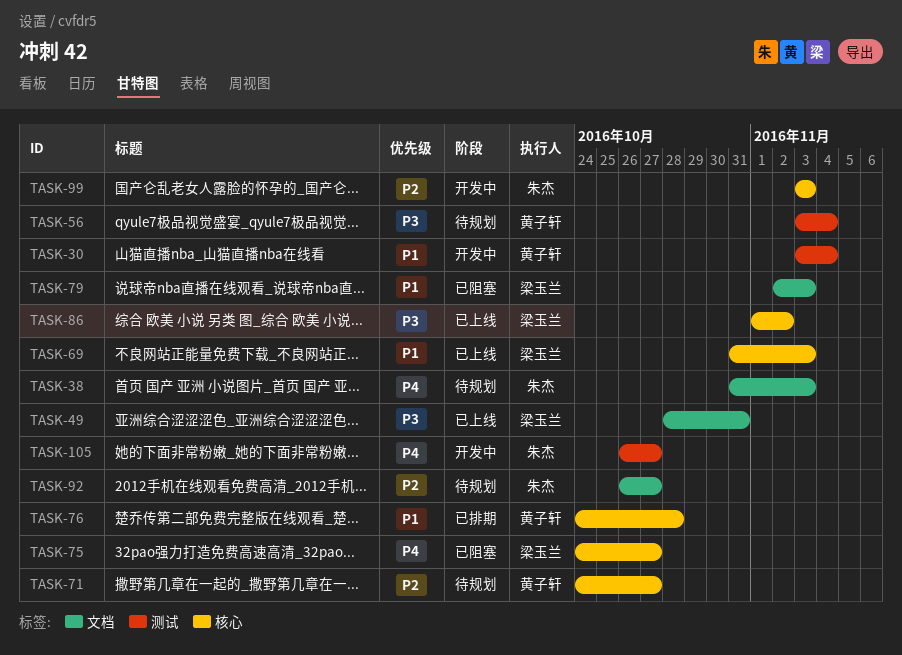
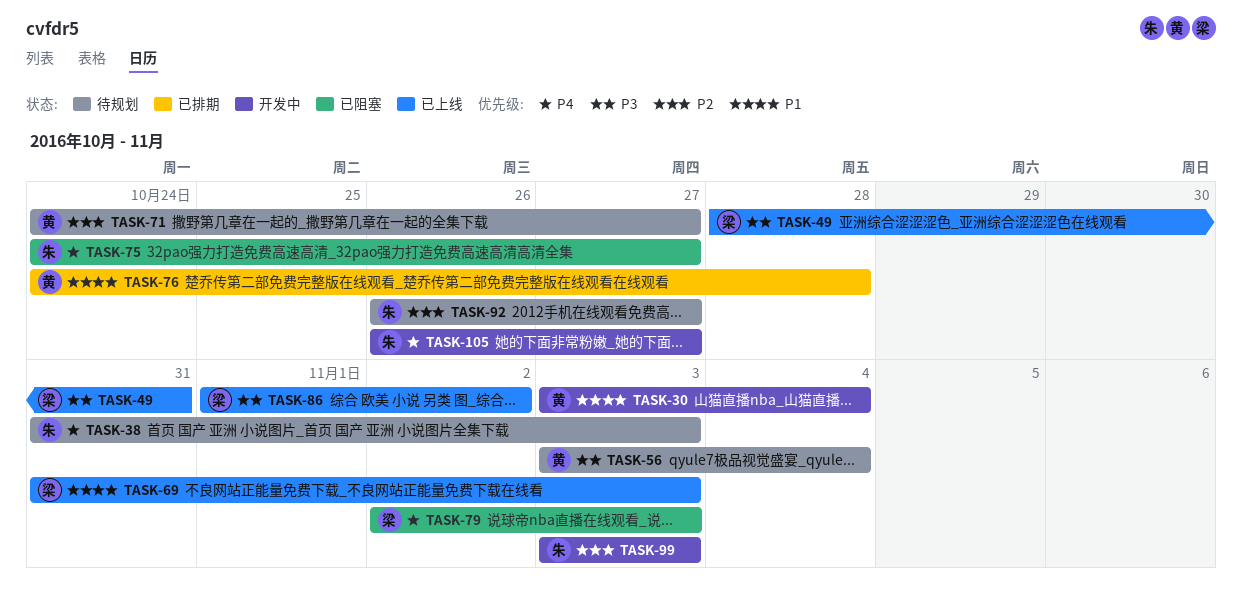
TASK-75, owner: 梁玉兰 -> 朱杰
TASK-79, priority: P1 -> P4

